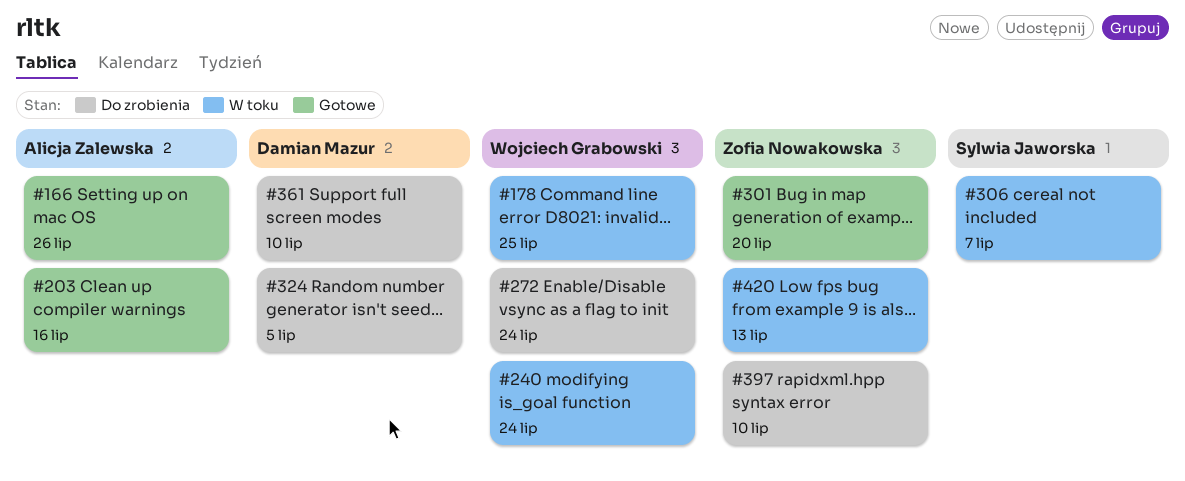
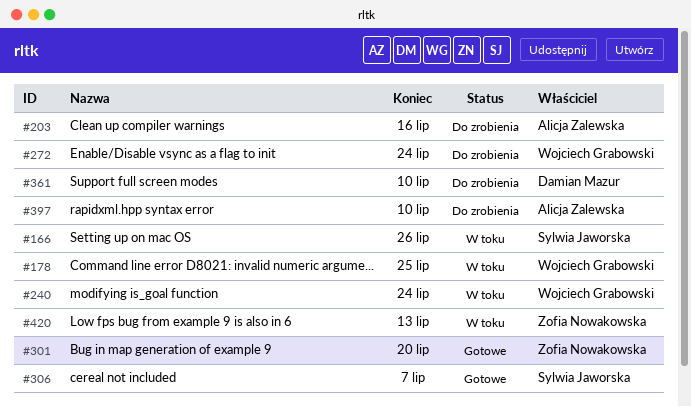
#166, status: Gotowe -> W toku
#166, owner: Alicja Zalewska -> Sylwia Jaworska
#203, status: Gotowe -> Do zrobienia
#306, status: W toku -> Gotowe
#324: present -> none
#397, owner: Zofia Nowakowska -> Alicja Zalewska

